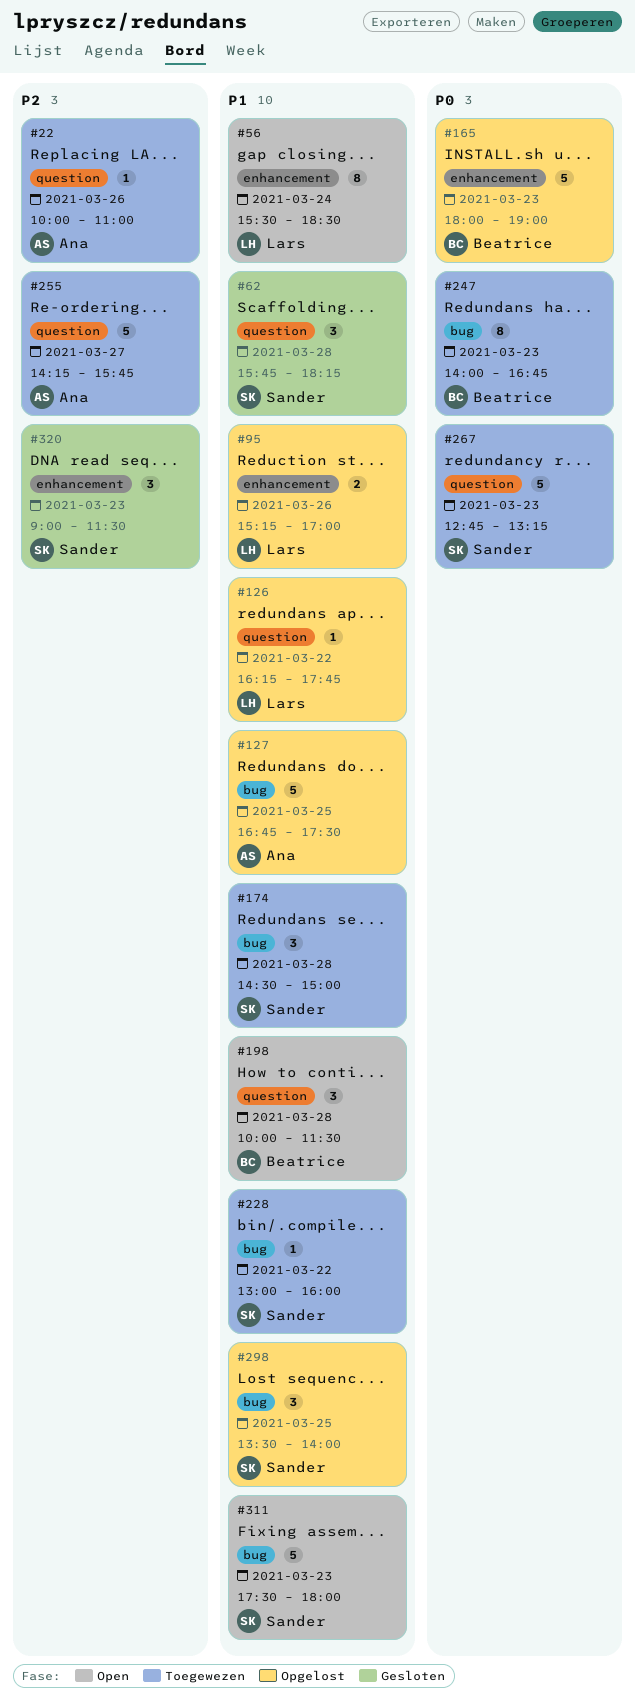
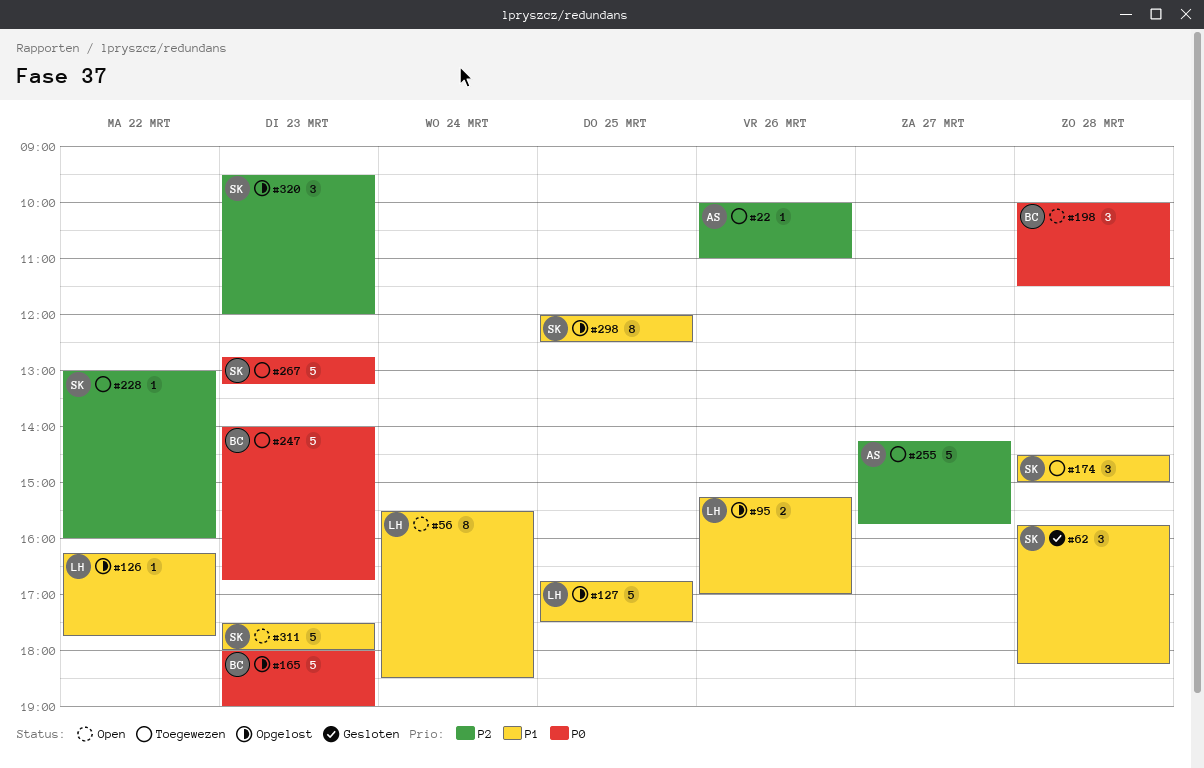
#127, owner: Ana -> Lars
#198, priority: P1 -> P0
#228, priority: P1 -> P2
#247, estimate: 8 -> 5
#298, estimate: 3 -> 8
#298, begins: 13:30 -> 12:00
#298, ends: 14:00 -> 12:30
#320, status: Gesloten -> Opgelost
#320, begins: 09:00 -> 09:30
#320, ends: 11:30 -> 12:00

